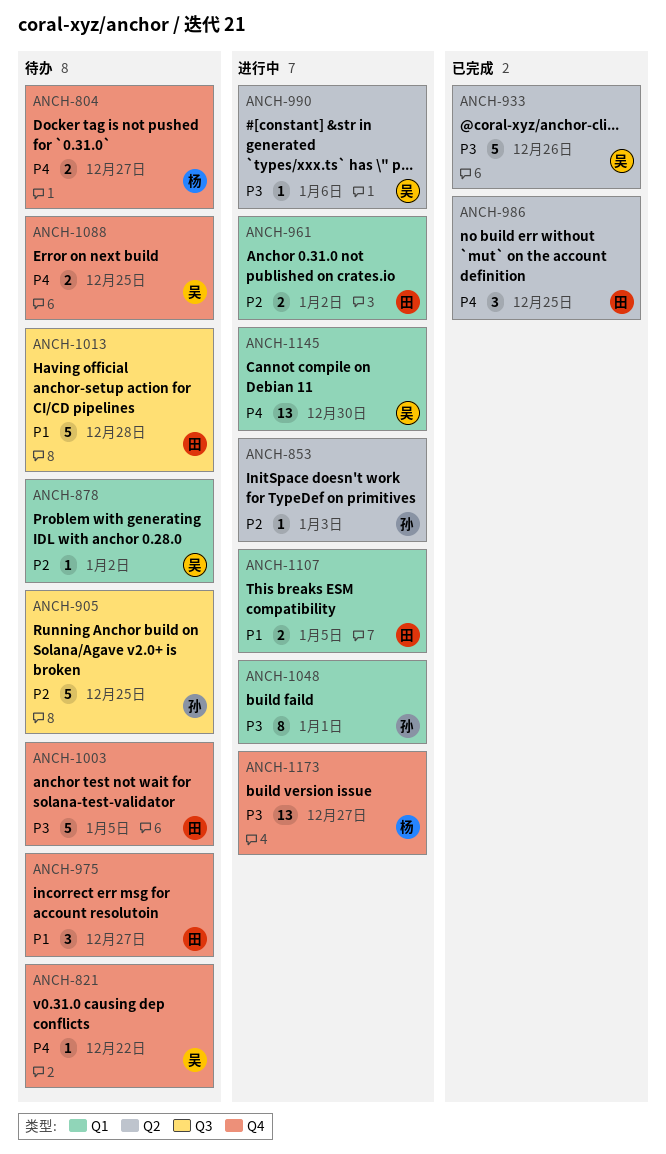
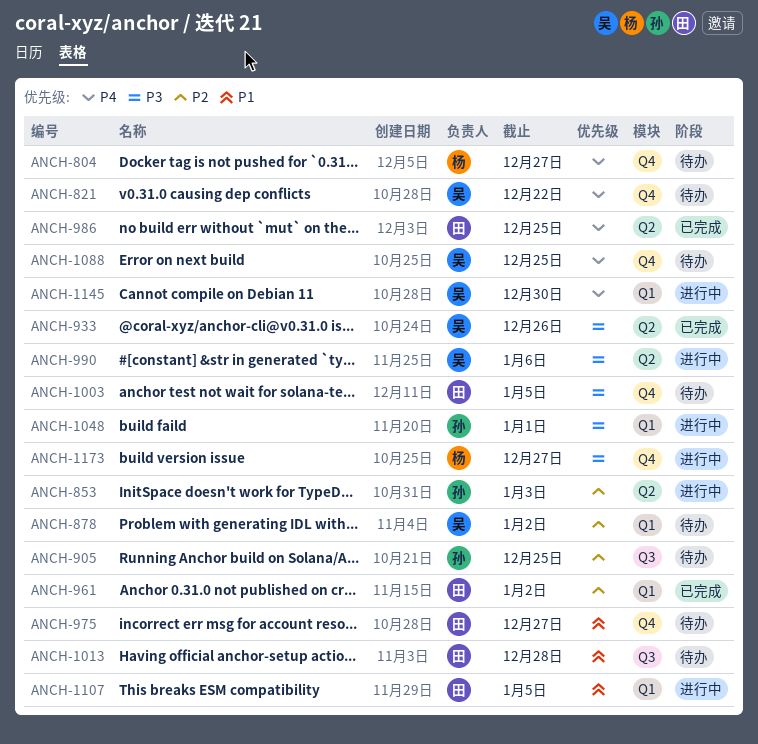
ANCH-961, status: 进行中 -> 已完成

